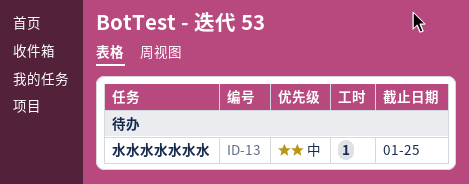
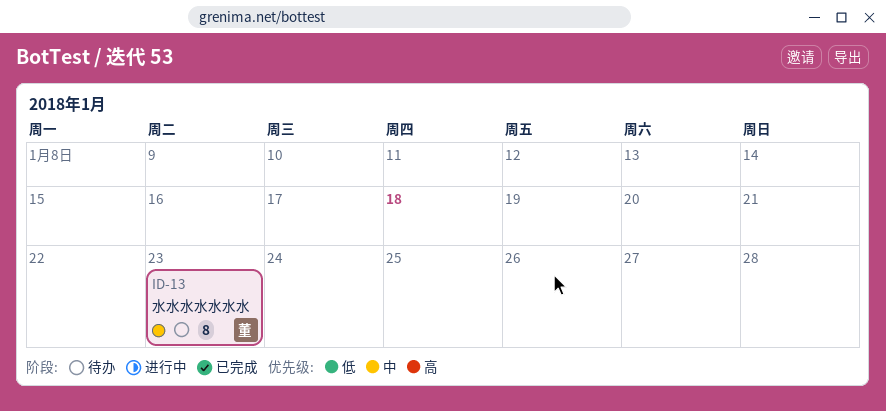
ID-13, estimate: 1 -> 8
ID-13, due: Jan 25 -> Jan 23

